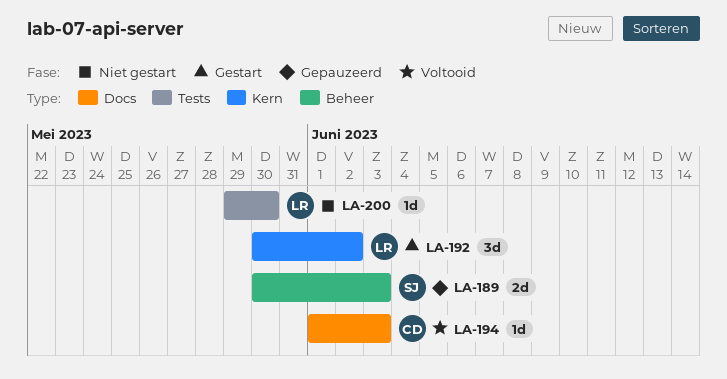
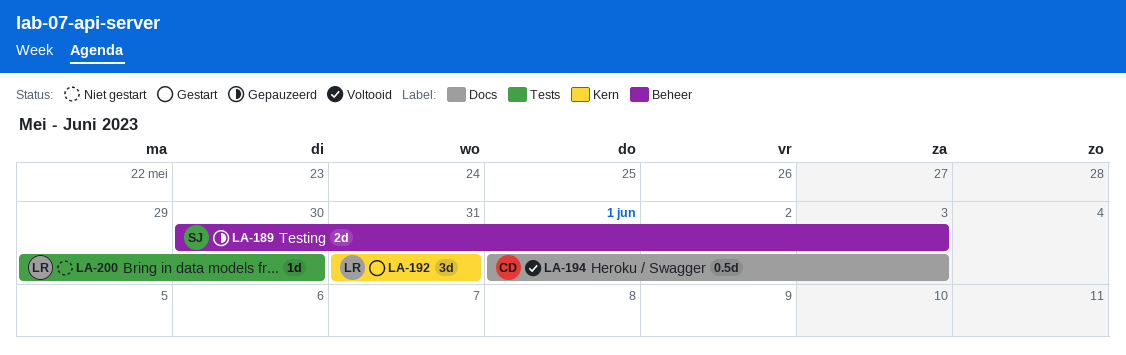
LA-192, start: May 30 -> May 31
LA-192, due: Jun 2 -> May 31
LA-194, estimate: 1d -> 0.5d

